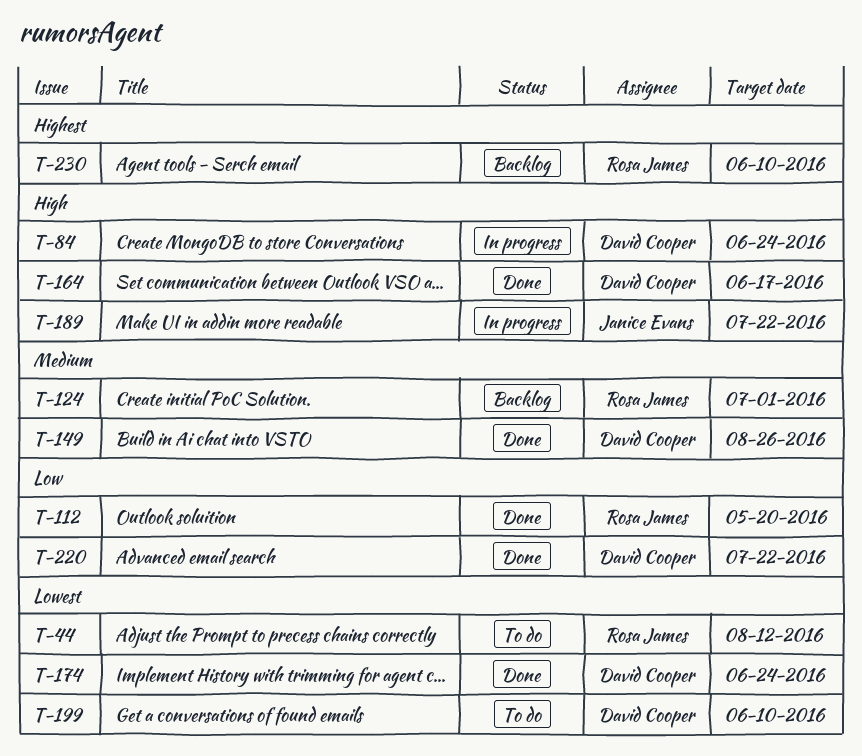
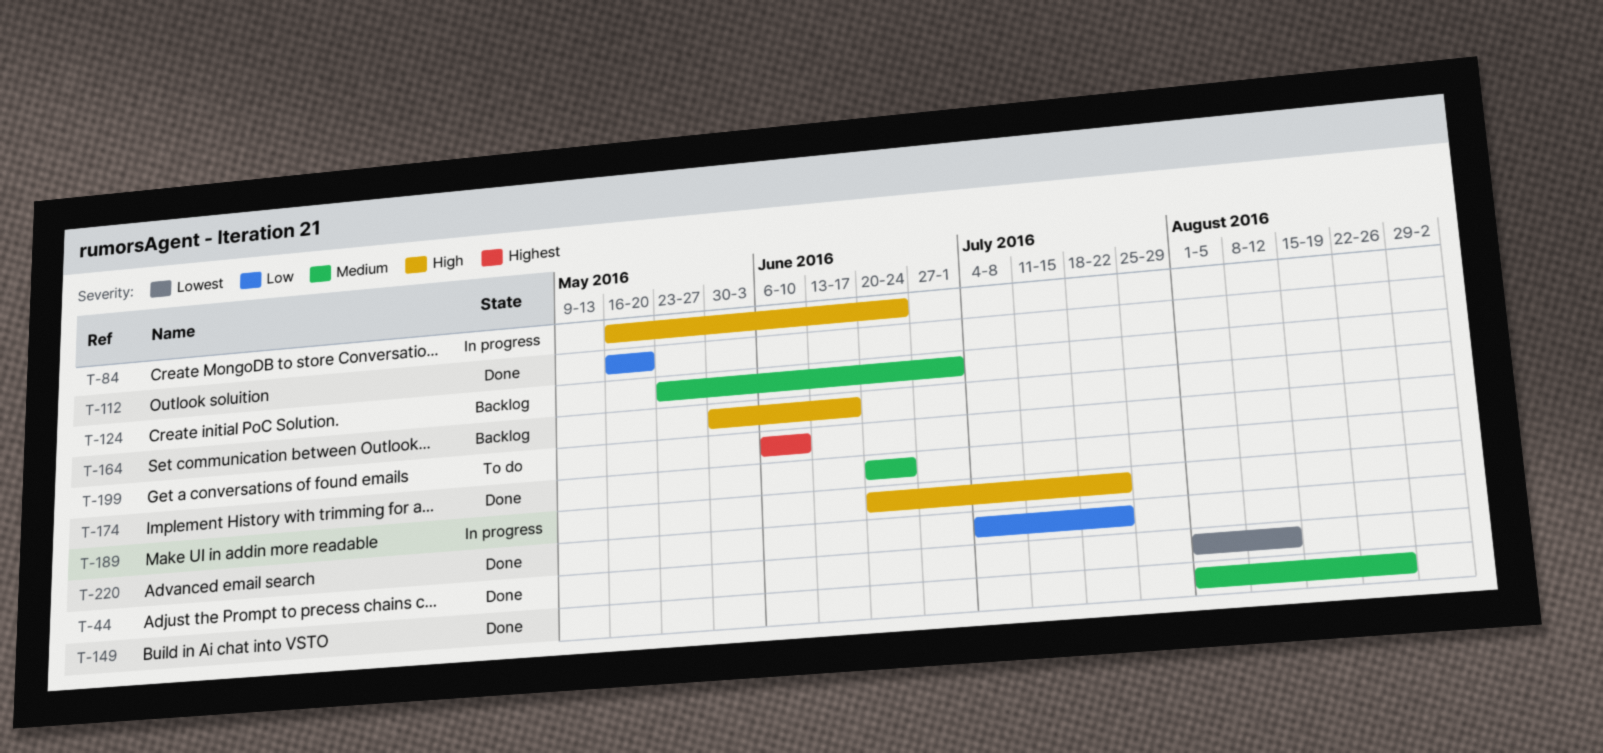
T-44, status: To do -> Done
T-164, status: Done -> Backlog
T-174, priority: Lowest -> Medium
T-199, priority: Lowest -> Highest
T-230: present -> none

